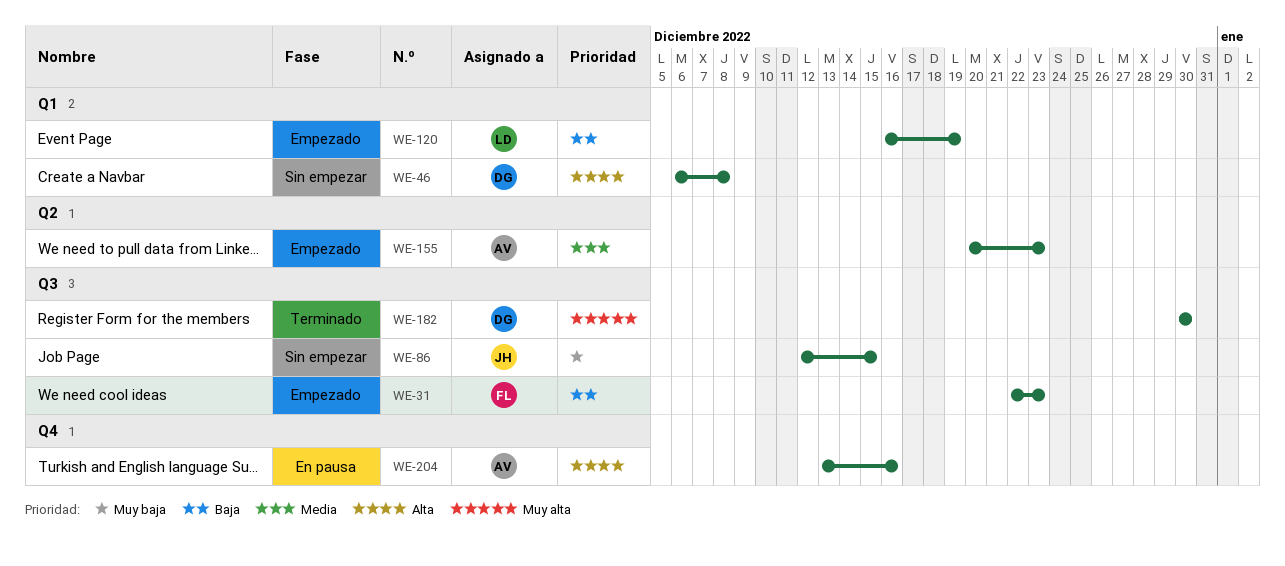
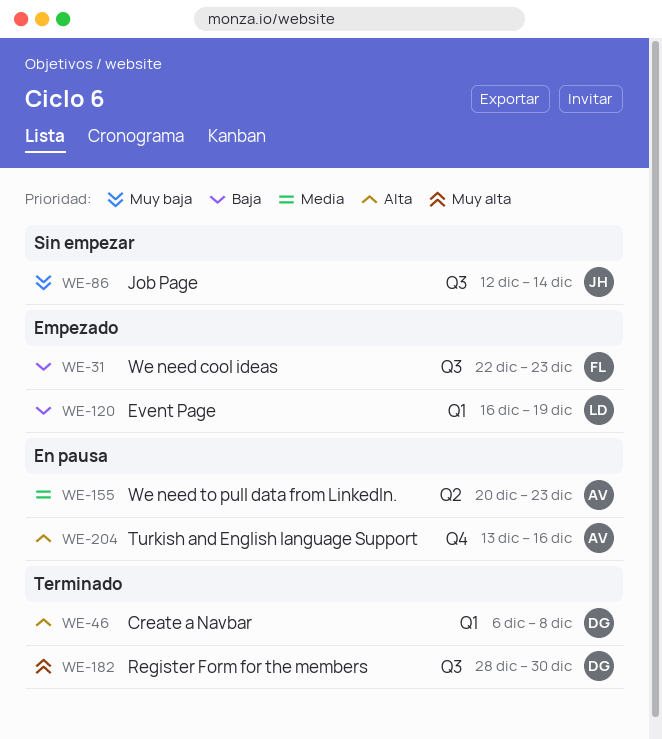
WE-46, status: Sin empezar -> Terminado
WE-86, due: Dec 15 -> Dec 14
WE-155, status: Empezado -> En pausa
WE-182, start: Dec 30 -> Dec 28

